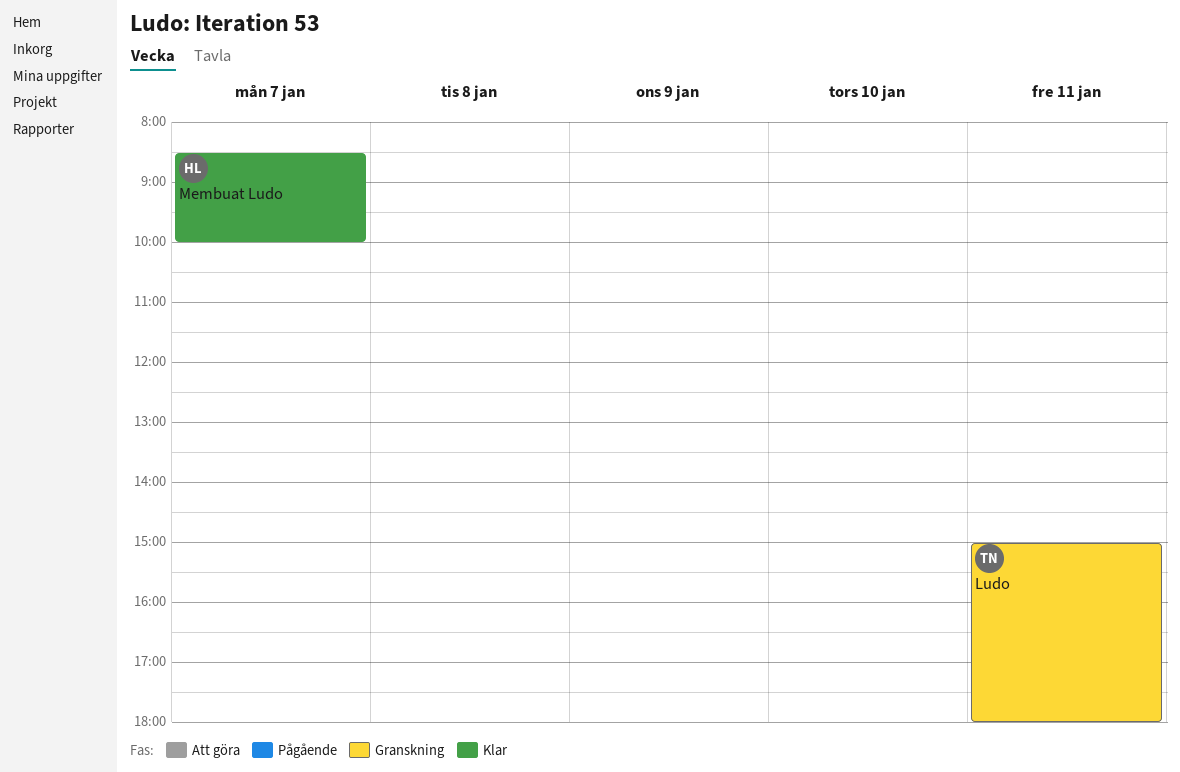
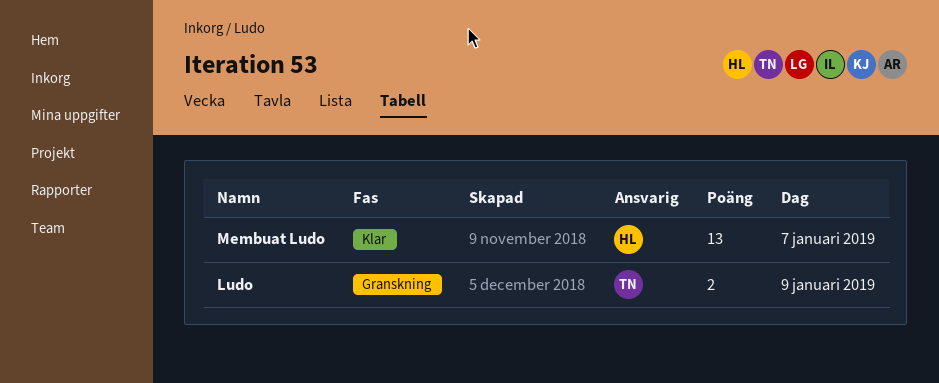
Ludo, day: Jan 11 -> Jan 9

